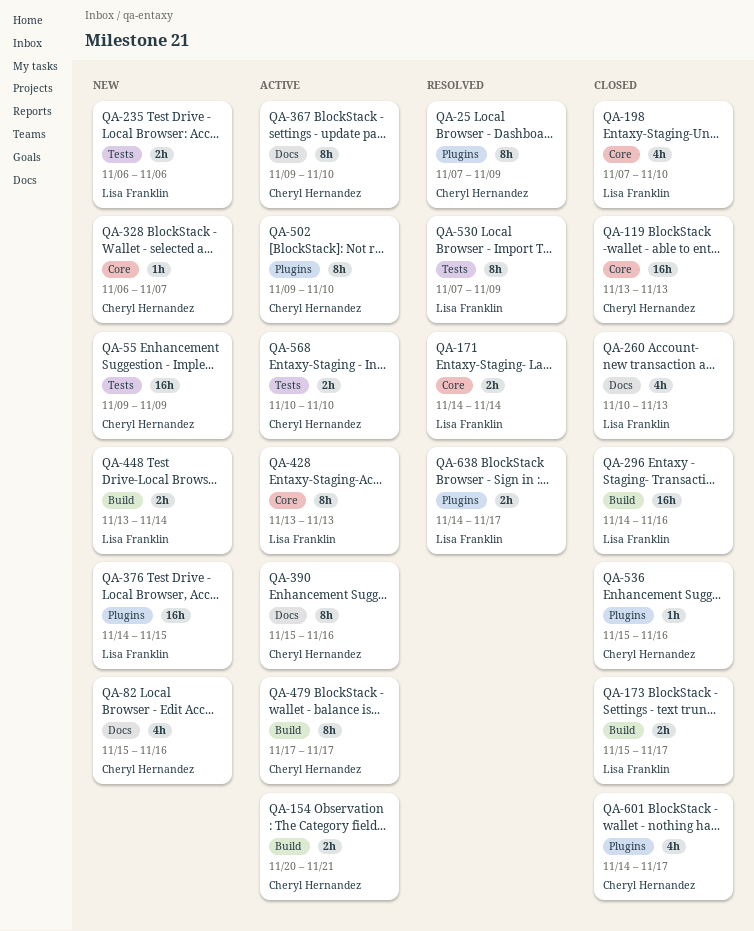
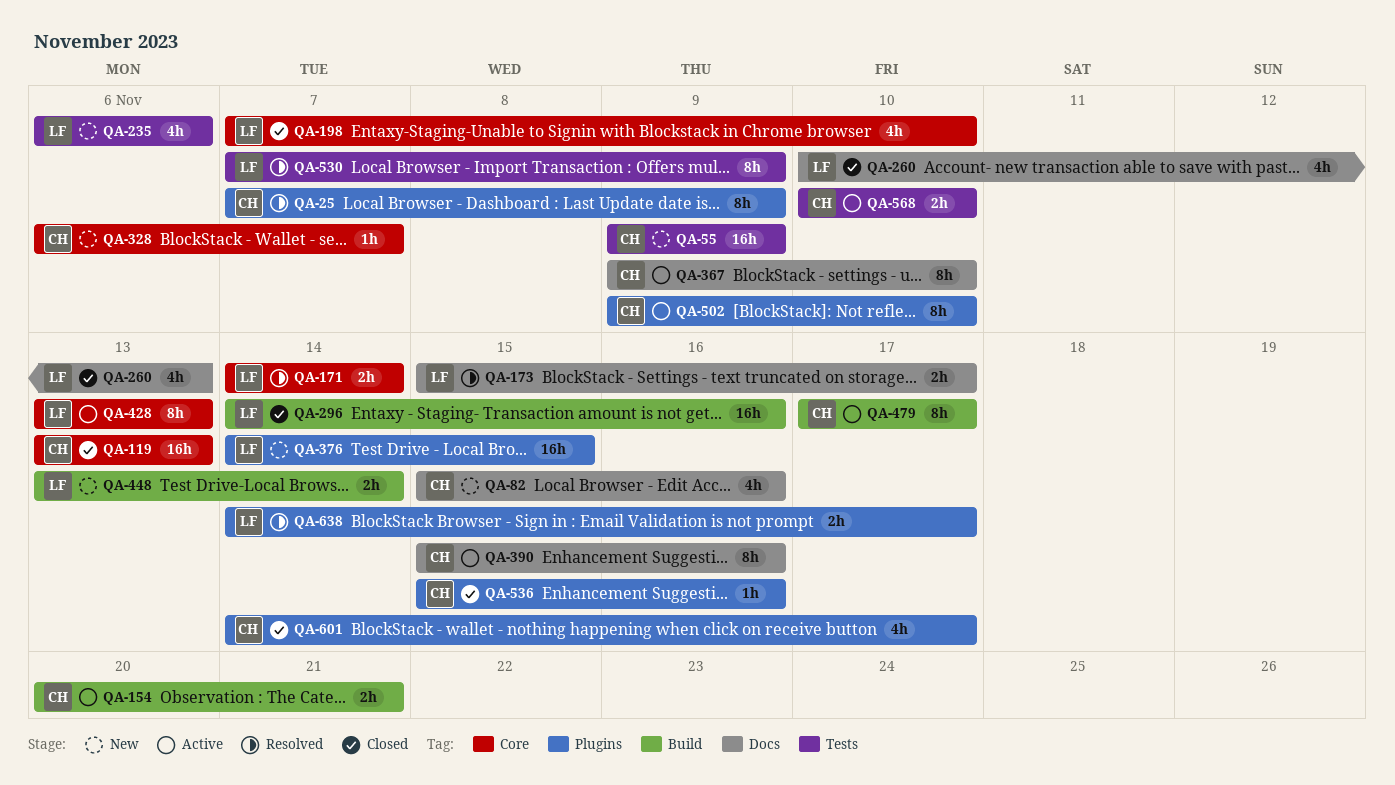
QA-173, status: Closed -> Resolved
QA-173, label: Build -> Docs
QA-235, estimate: 2h -> 4h

